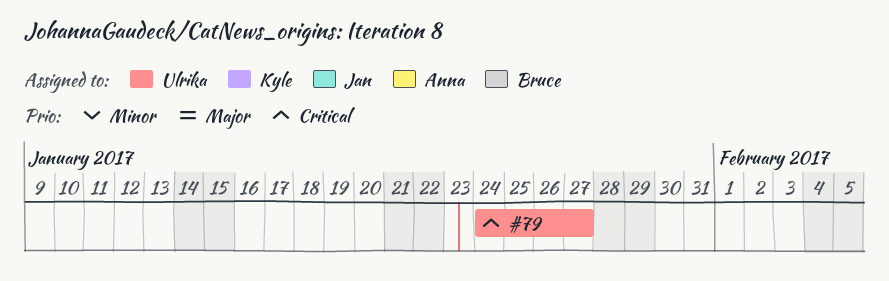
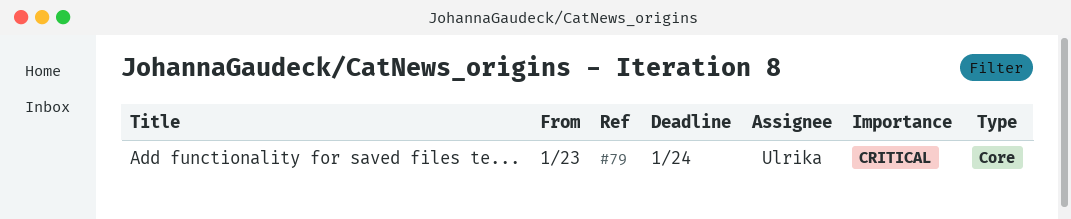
#79, start: Jan 24 -> Jan 23
#79, due: Jan 27 -> Jan 24

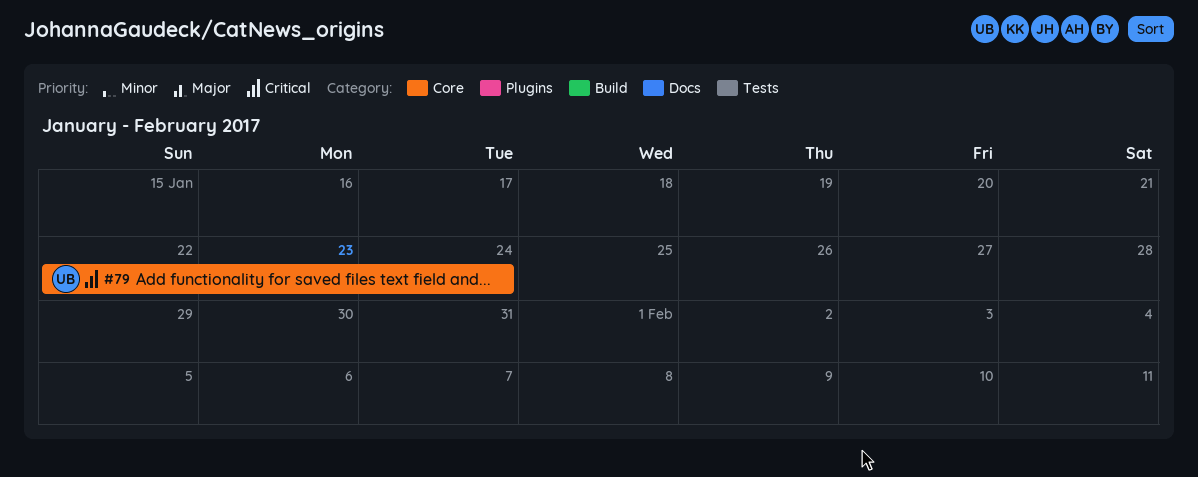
#79, start: Jan 23 -> Jan 22

